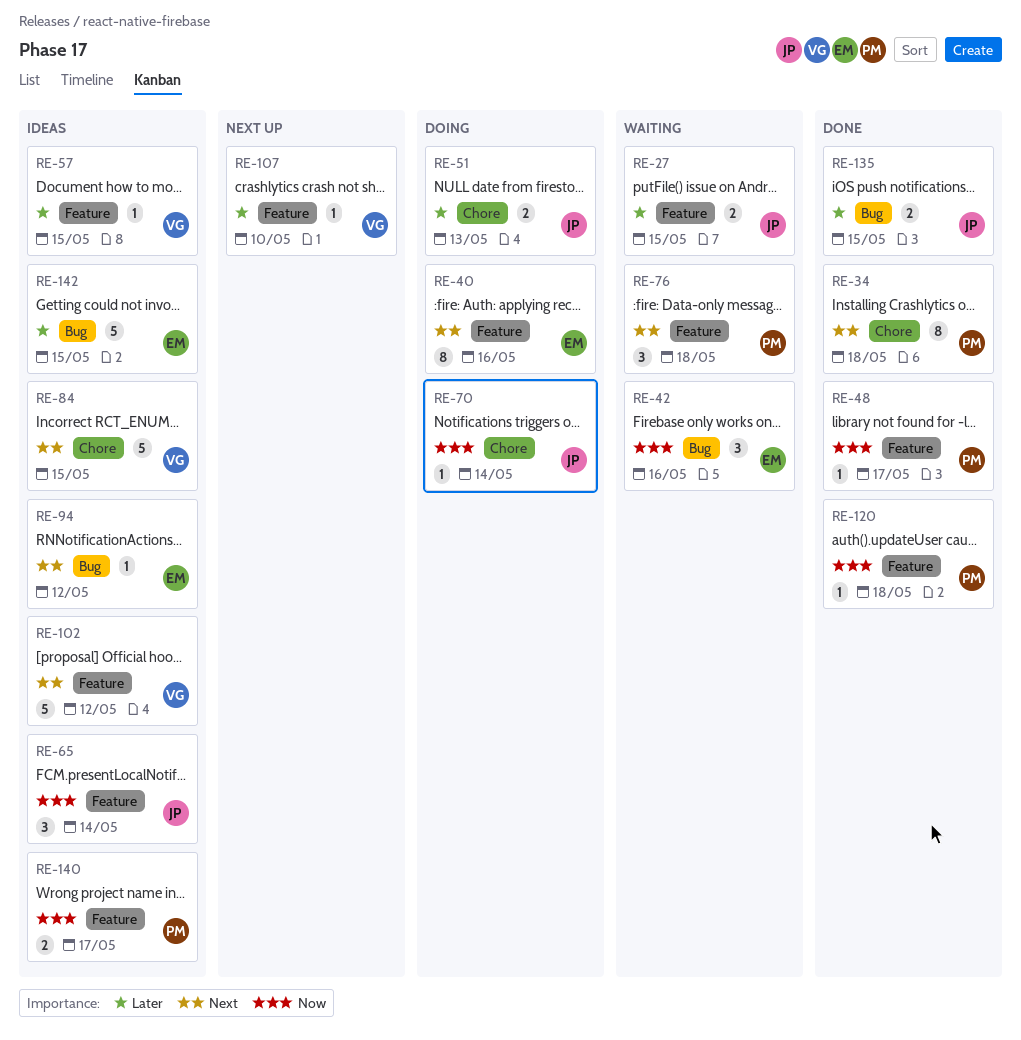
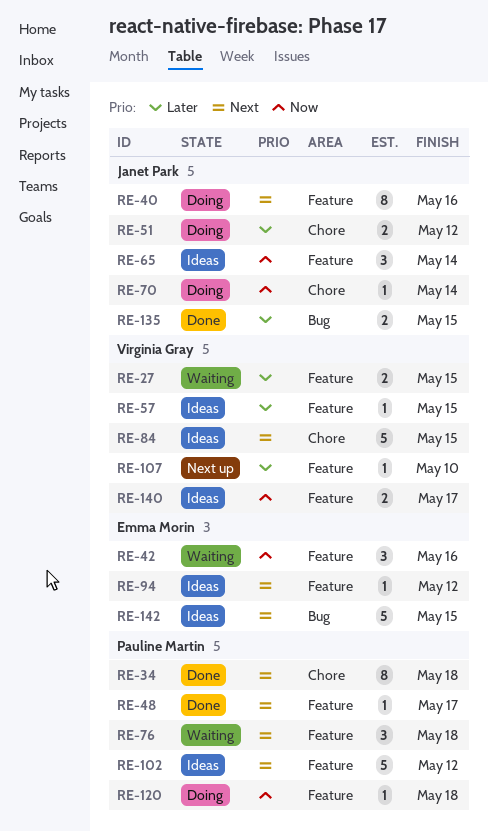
RE-27, owner: Janet Park -> Virginia Gray
RE-40, owner: Emma Morin -> Janet Park
RE-42, label: Bug -> Feature
RE-48, priority: Now -> Next
RE-51, due: May 13 -> May 12
RE-94, label: Bug -> Feature
RE-102, owner: Virginia Gray -> Pauline Martin
RE-120, status: Done -> Doing
RE-140, owner: Pauline Martin -> Virginia Gray
RE-142, priority: Later -> Next

